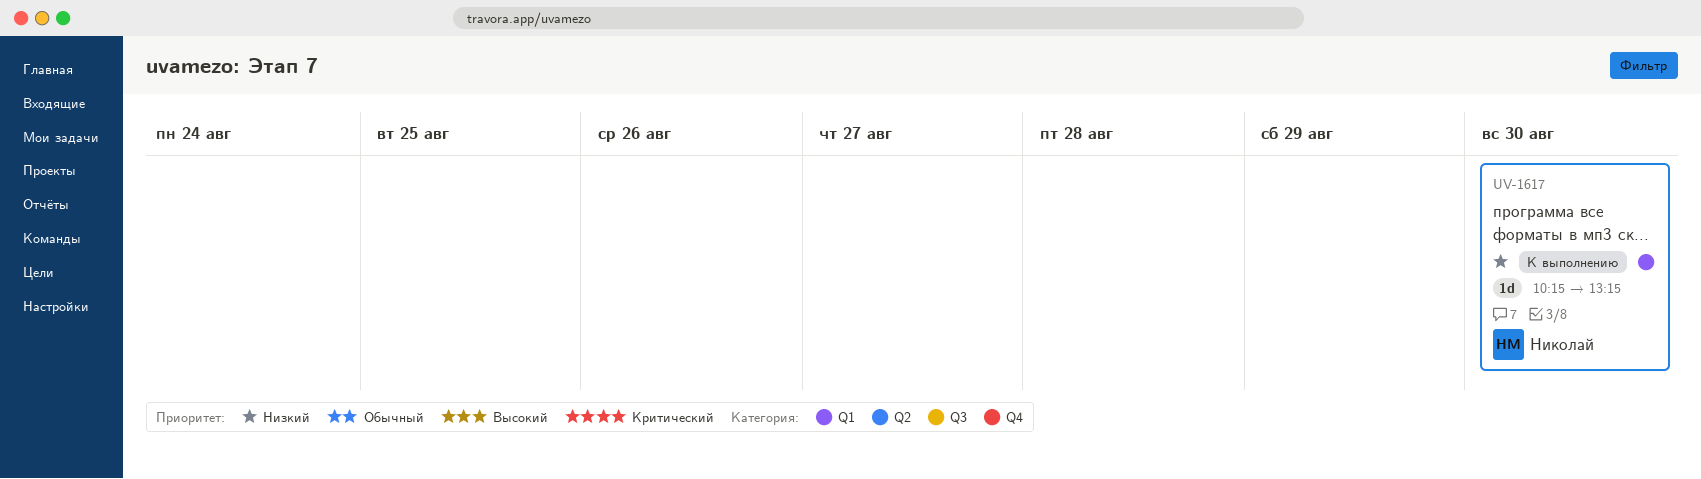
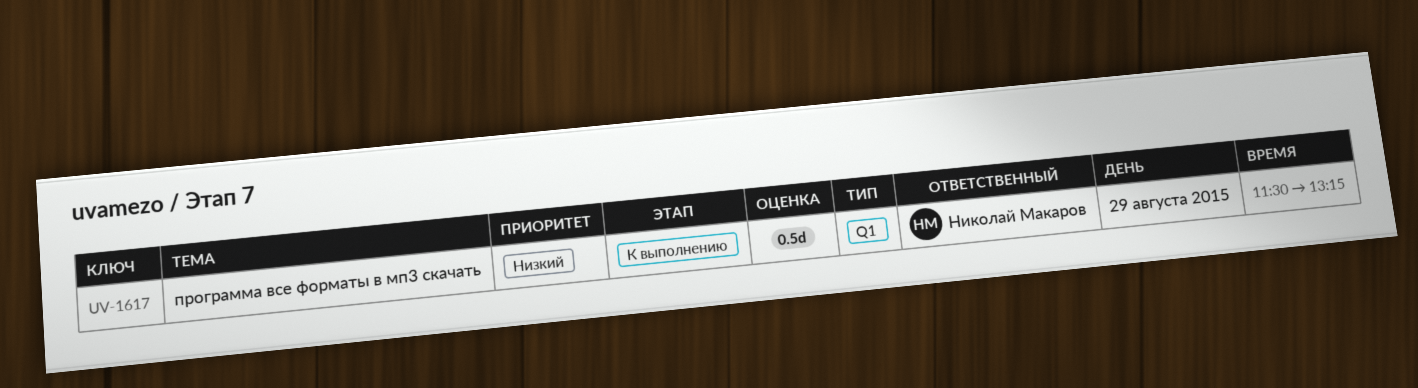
UV-1617, estimate: 1d -> 0.5d
UV-1617, day: Aug 30 -> Aug 29
UV-1617, begins: 10:15 -> 11:30

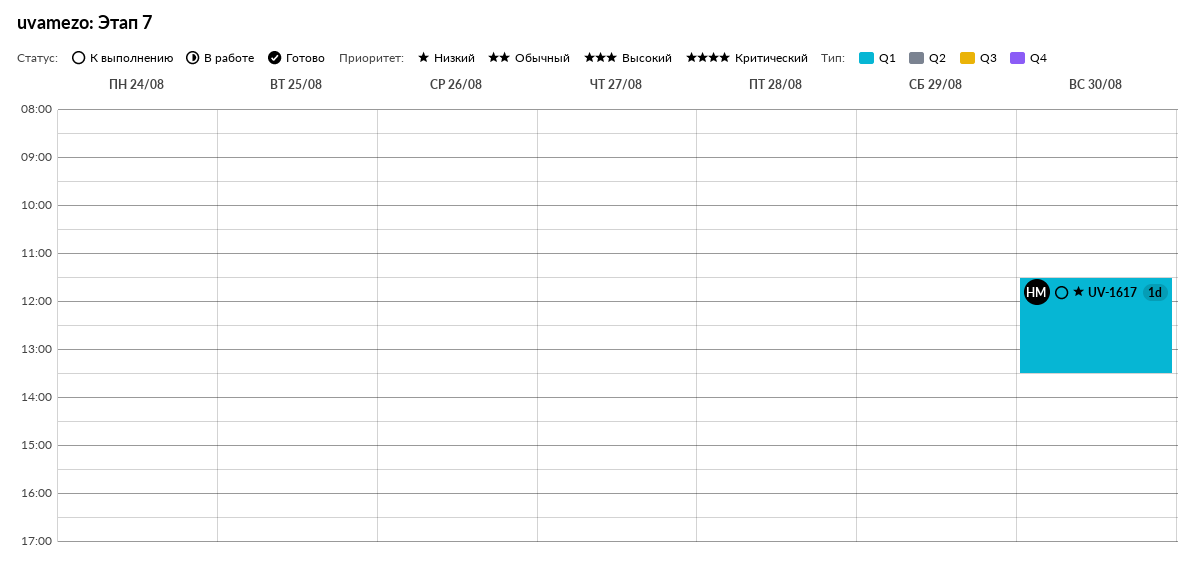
UV-1617, estimate: 0.5d -> 1d
UV-1617, day: Aug 29 -> Aug 30
UV-1617, ends: 13:15 -> 13:30

